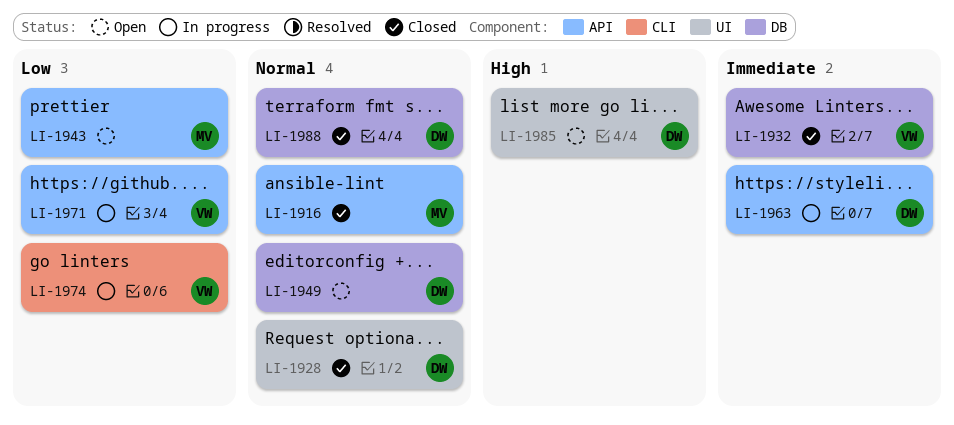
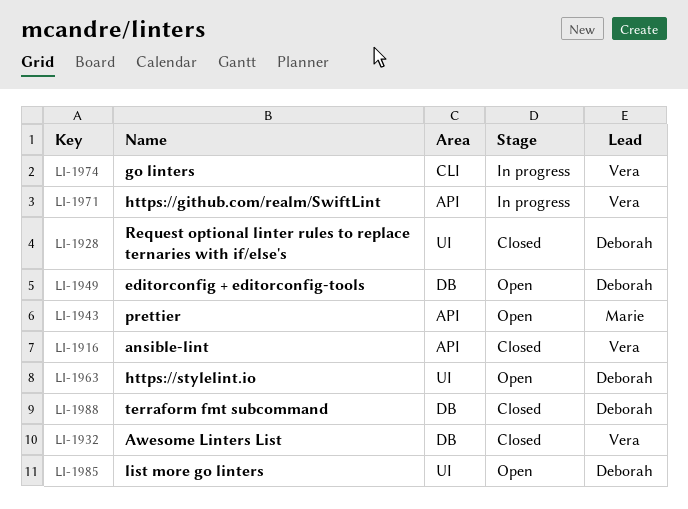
LI-1916, owner: Marie -> Vera
LI-1963, status: In progress -> Open
LI-1963, label: API -> UI

